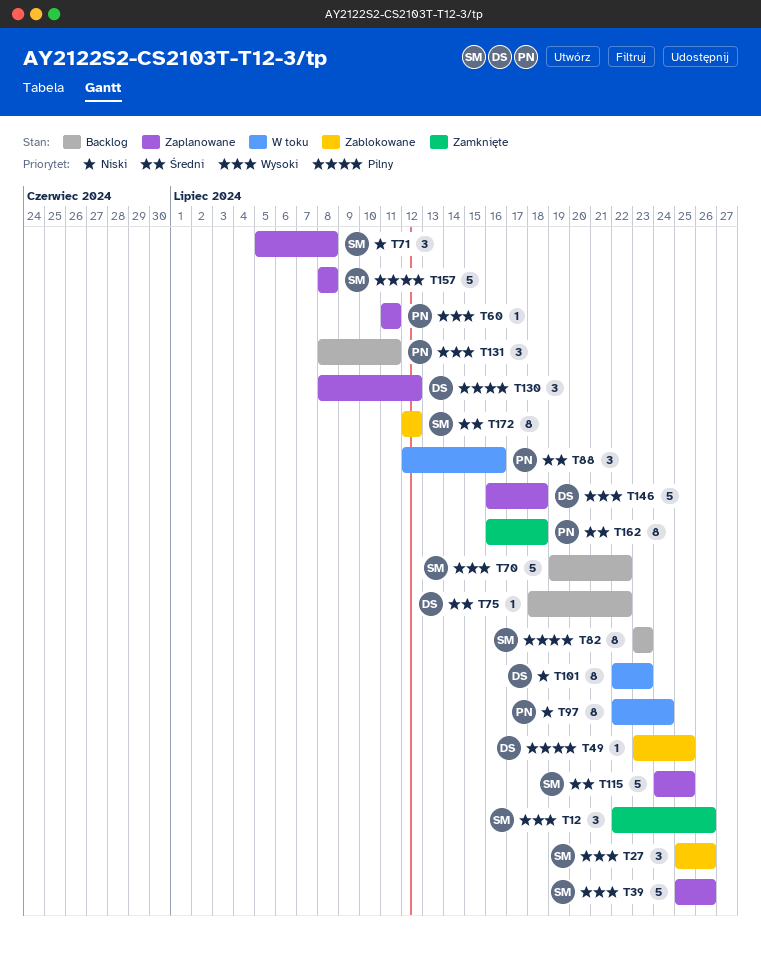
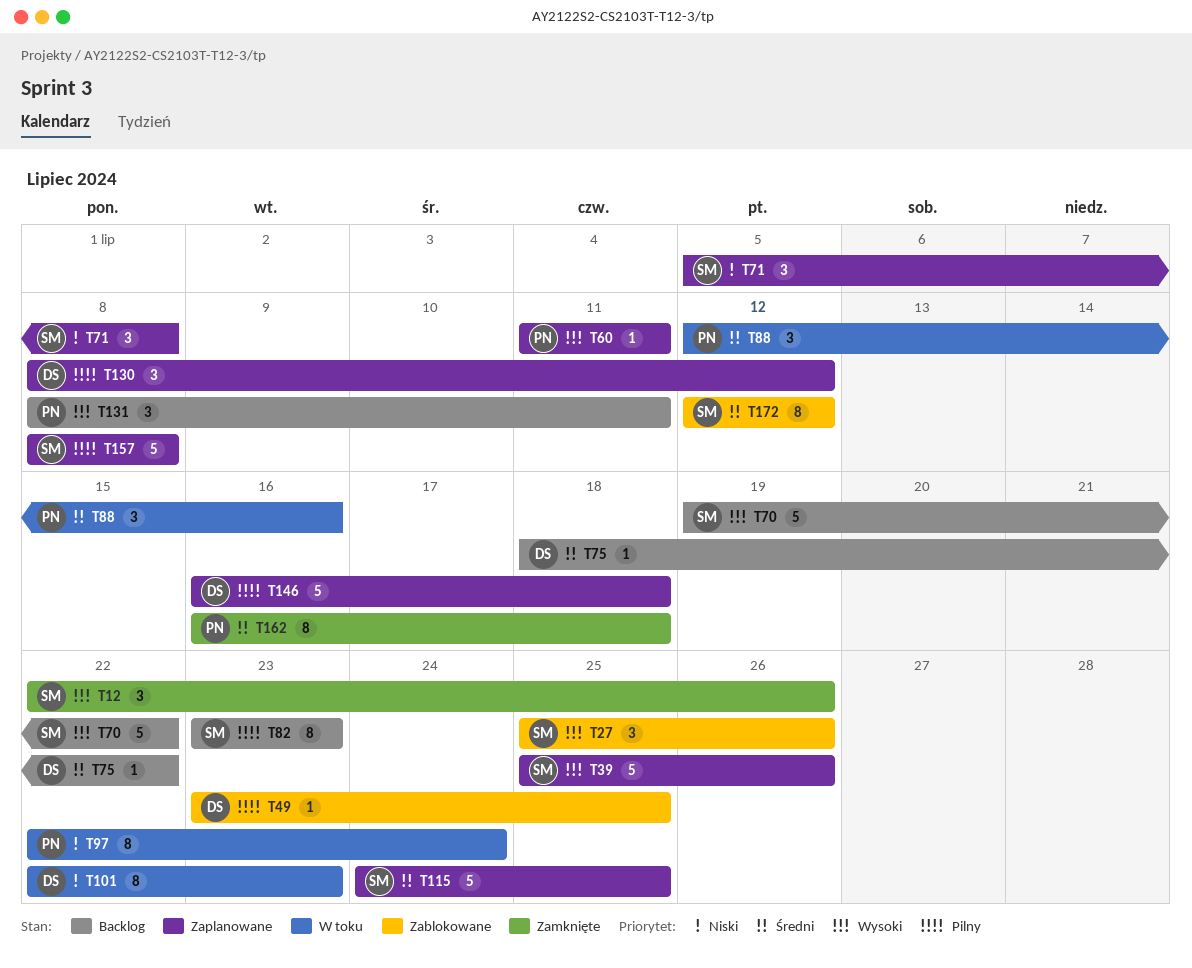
T146, priority: Wysoki -> Pilny

